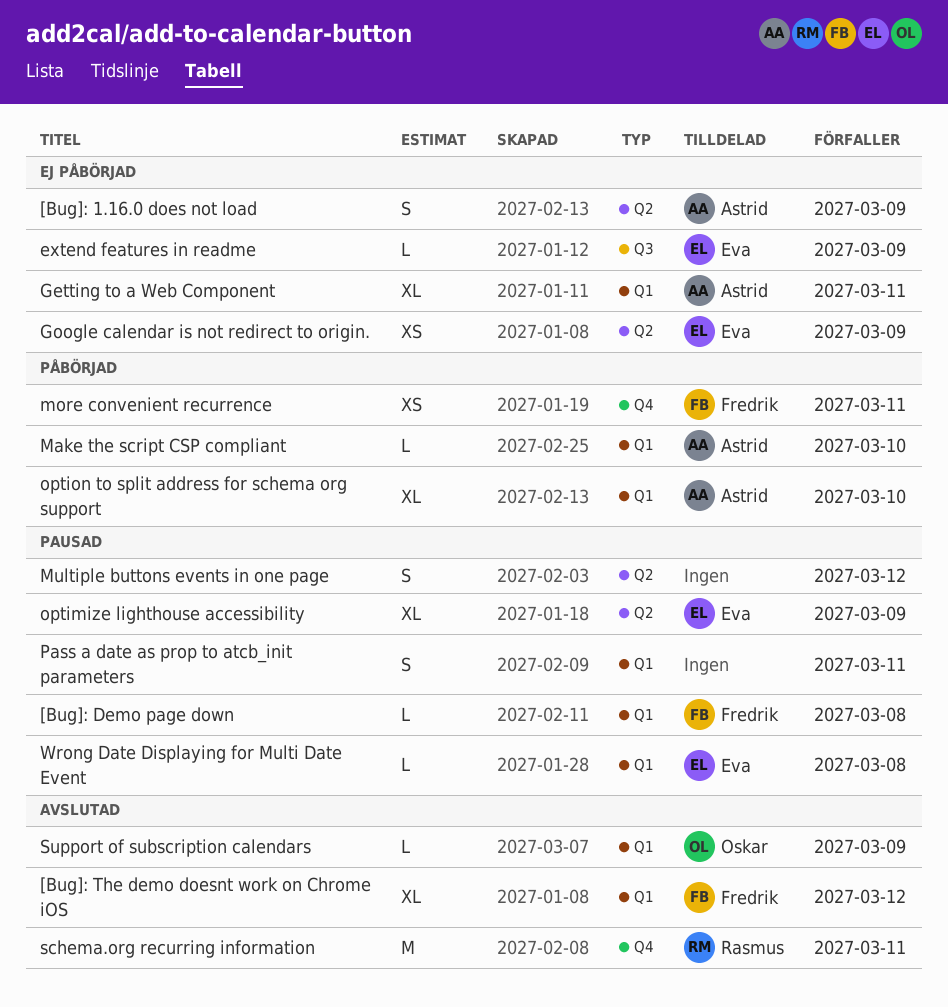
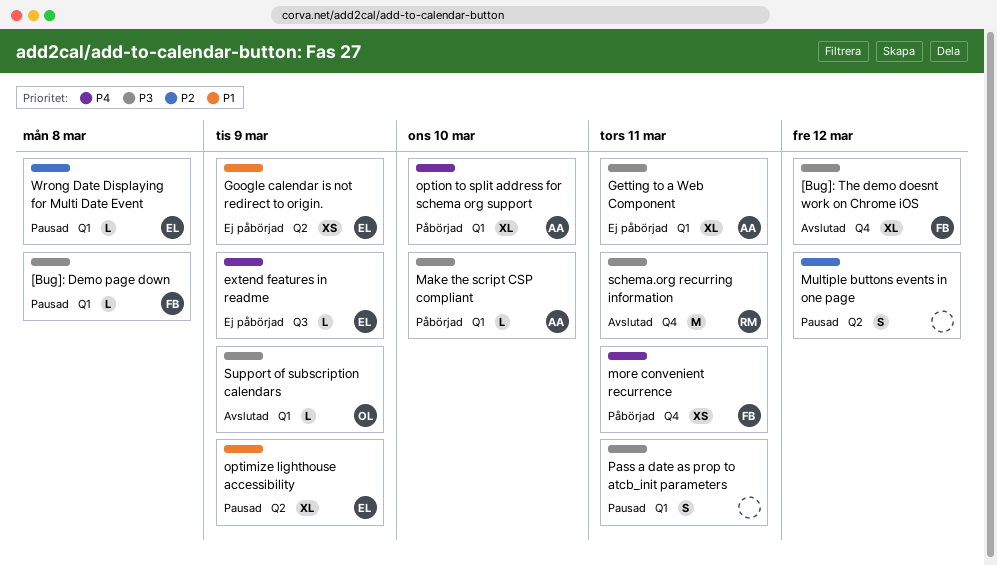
[Bug]: 1.16.0 does not load: present -> none
[Bug]: The demo doesnt work on Chrome iOS, label: Q1 -> Q4

